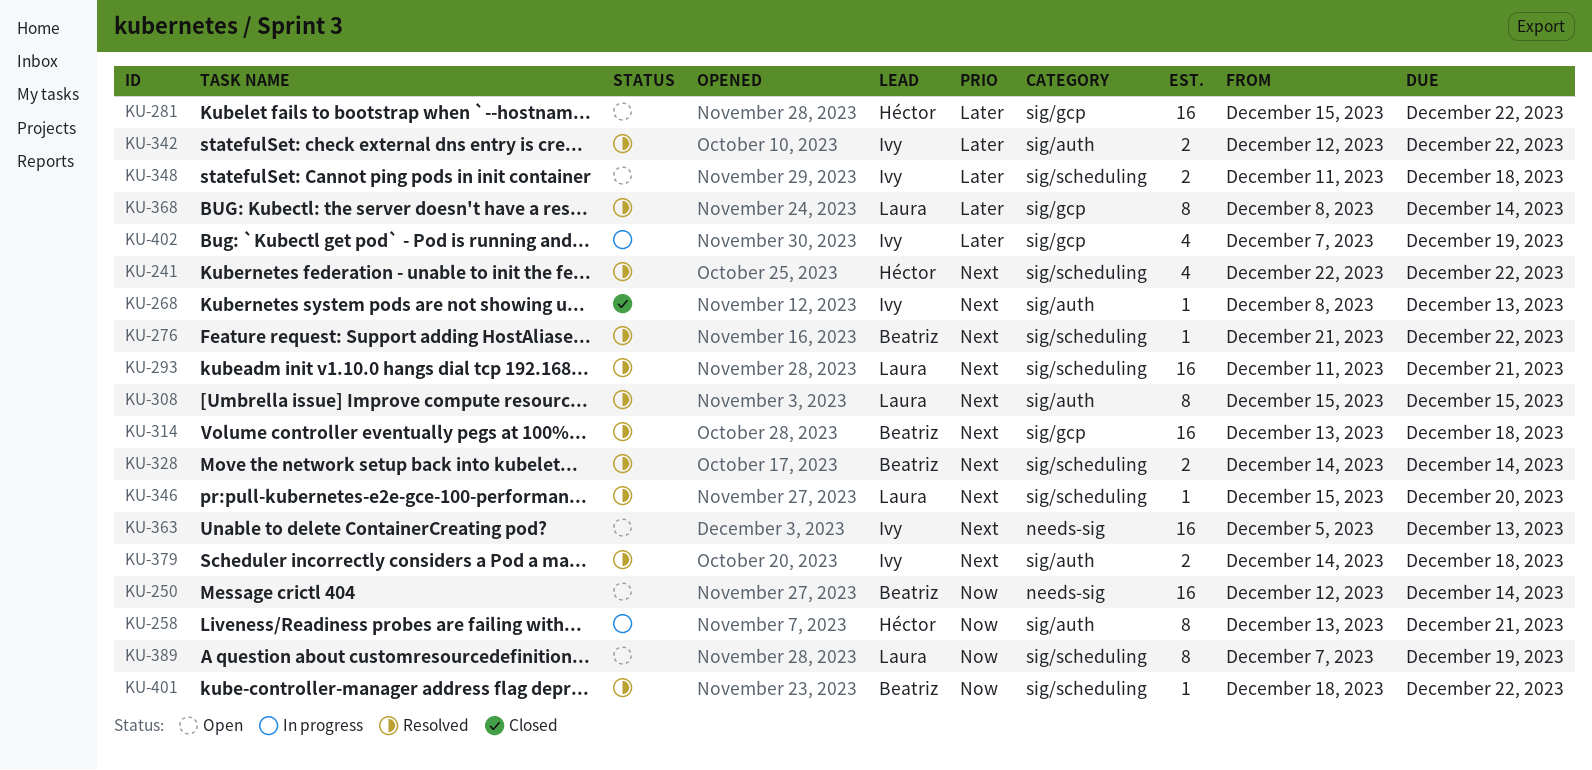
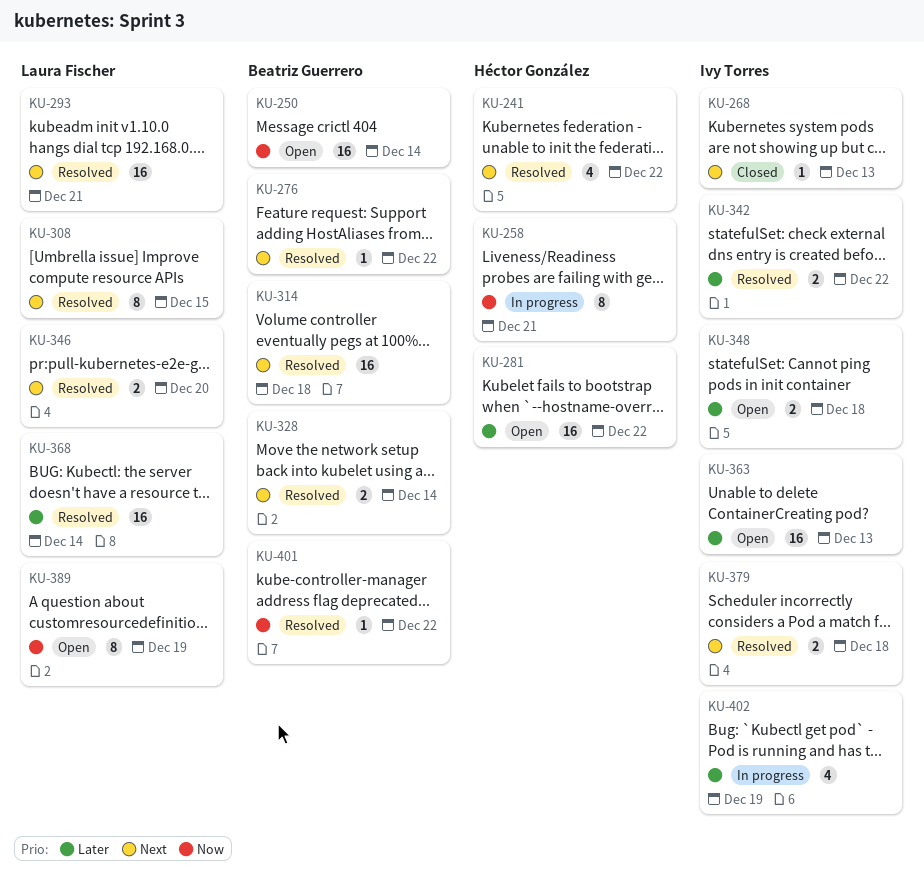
KU-346, estimate: 1 -> 2
KU-363, priority: Next -> Later
KU-368, estimate: 8 -> 16

